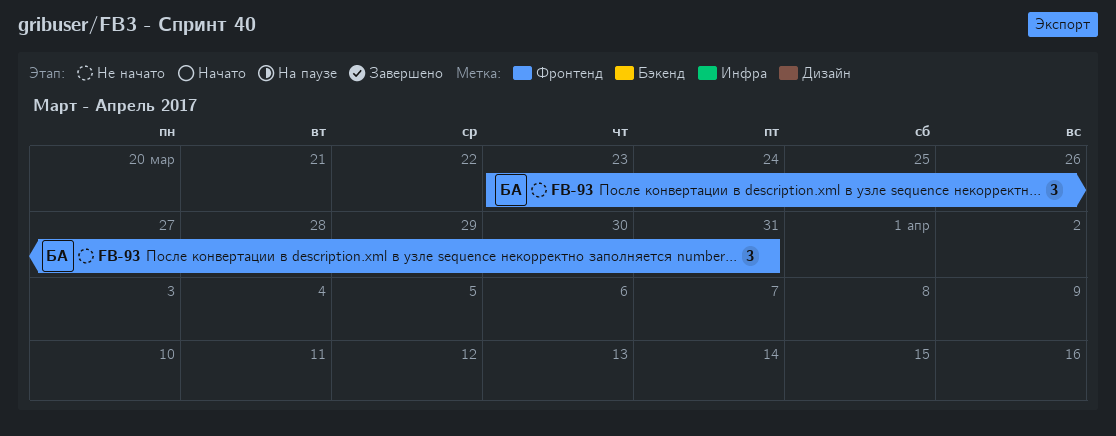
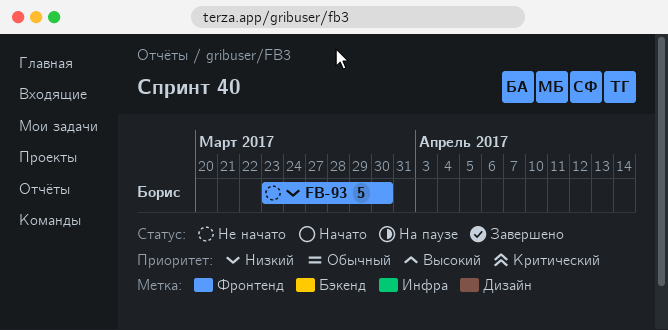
FB-93, estimate: 3 -> 5
FB-93, due: Mar 31 -> Mar 30

